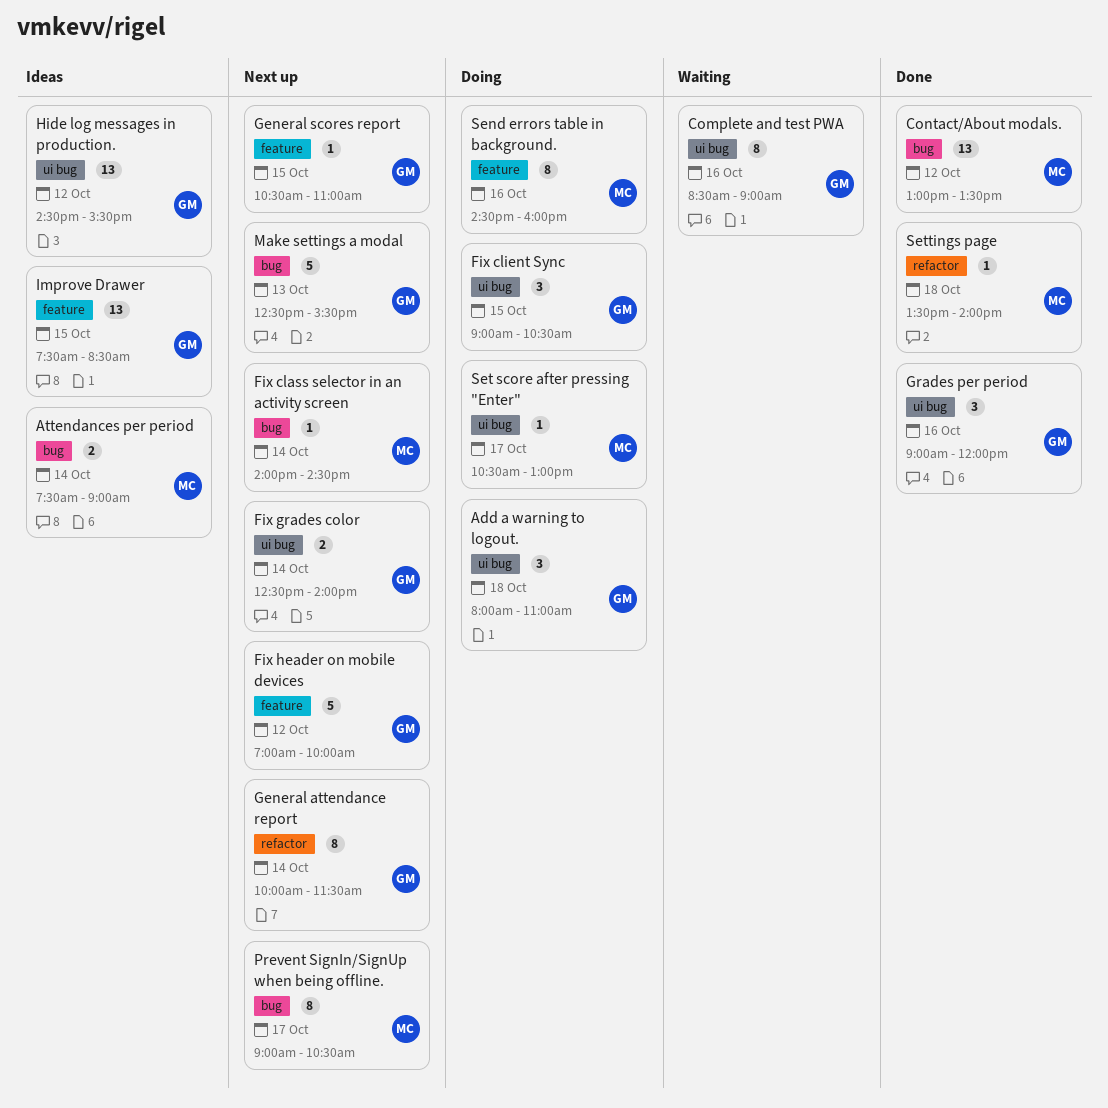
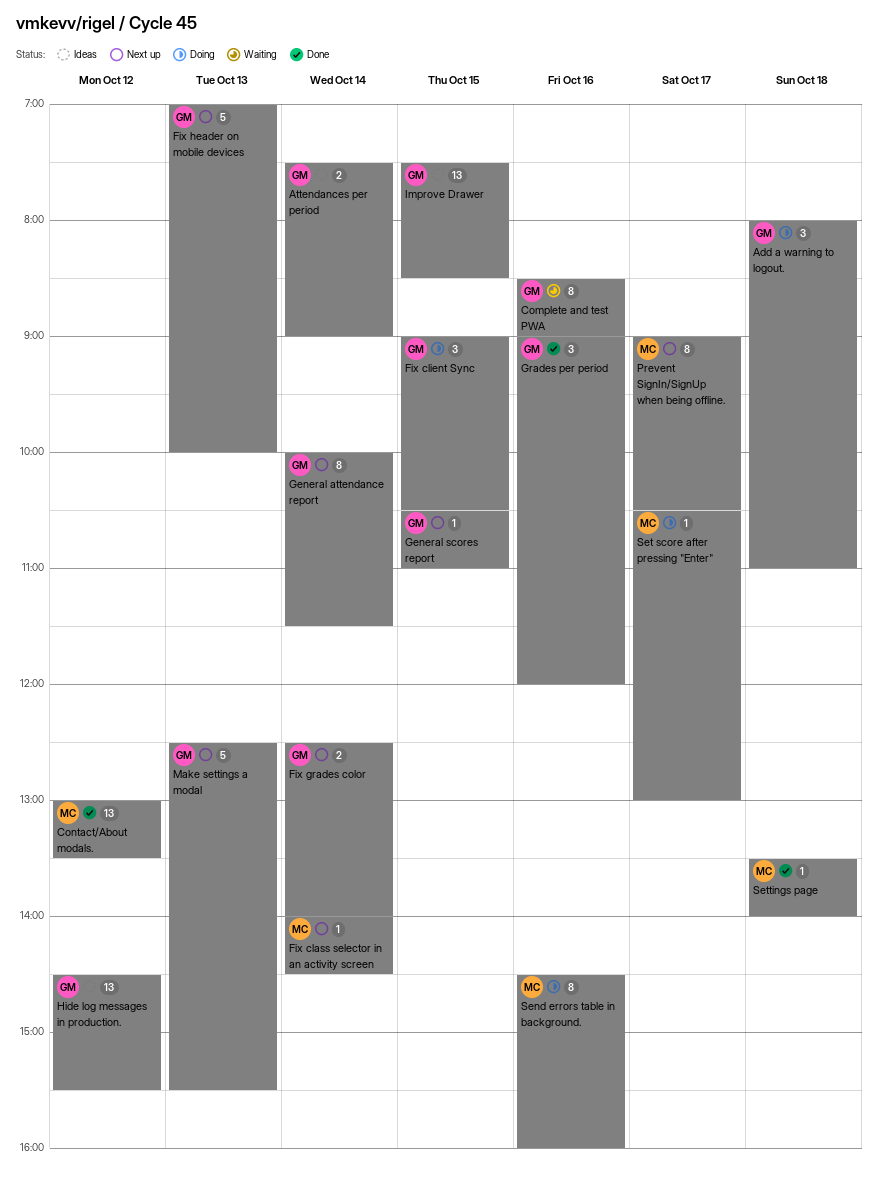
Attendances per period, owner: MC -> GM
Fix header on mobile devices, day: Oct 12 -> Oct 13

